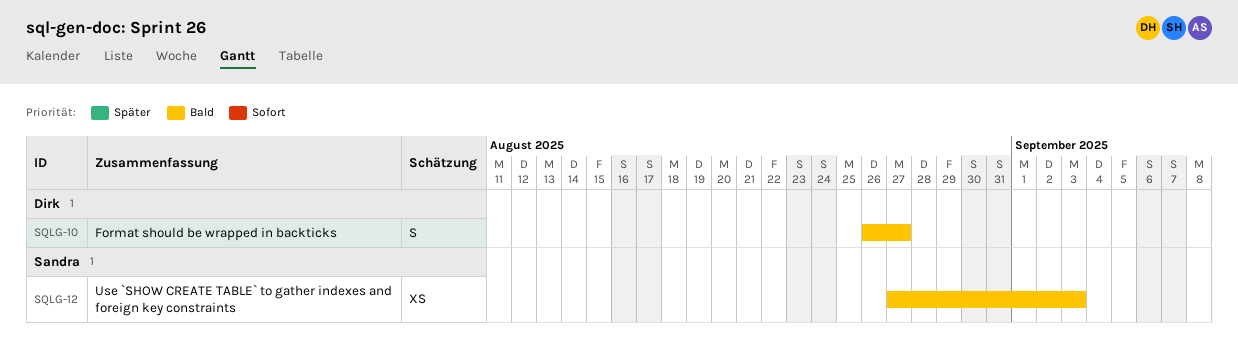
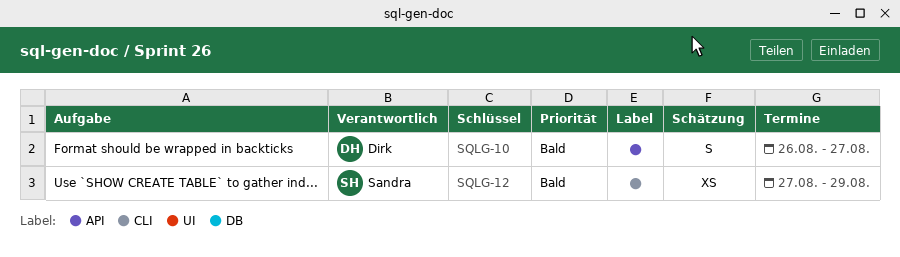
SQLG-12, due: Sep 3 -> Aug 29

